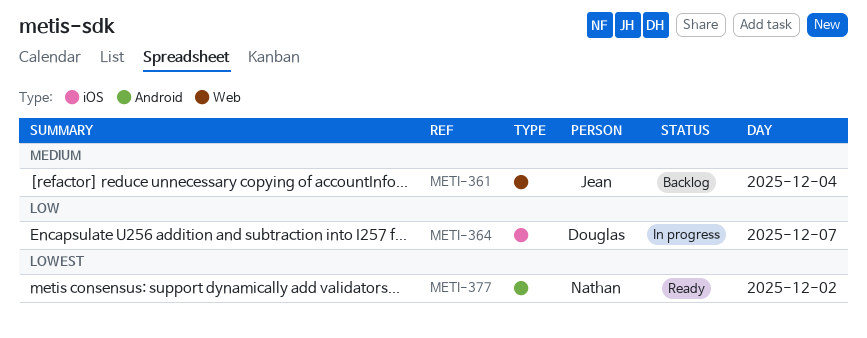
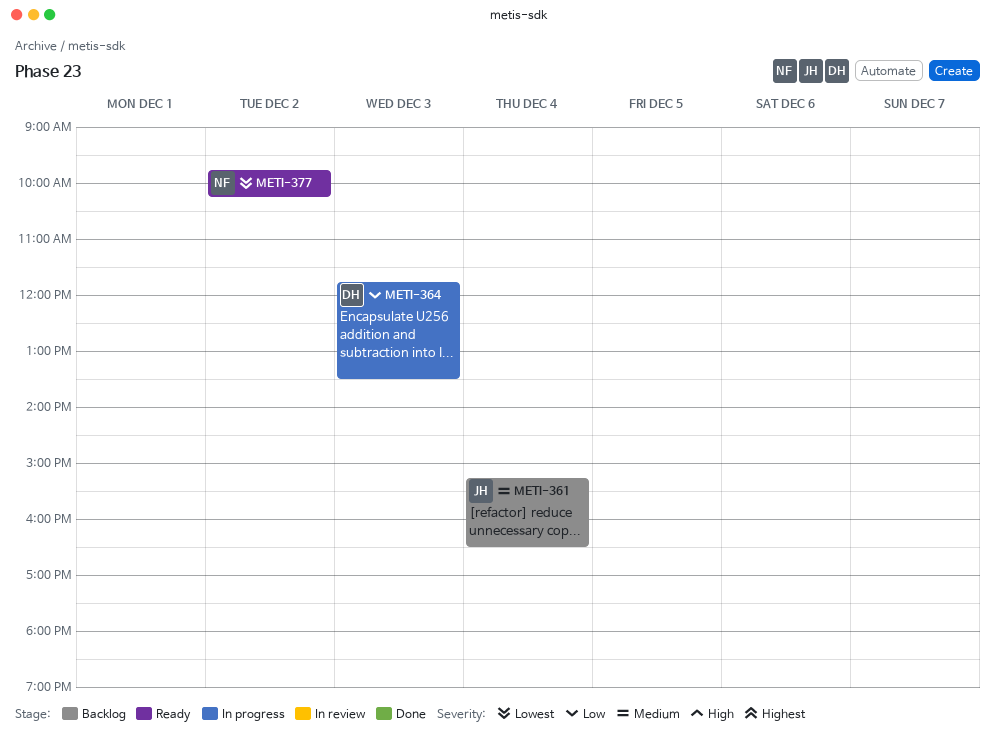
METI-364, day: Dec 7 -> Dec 3

